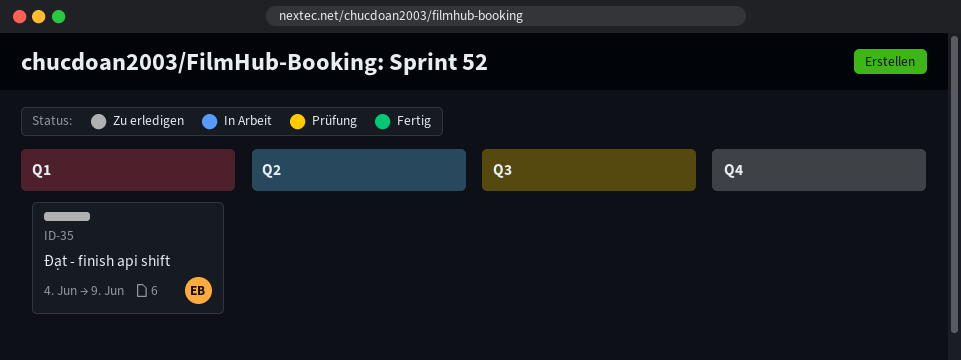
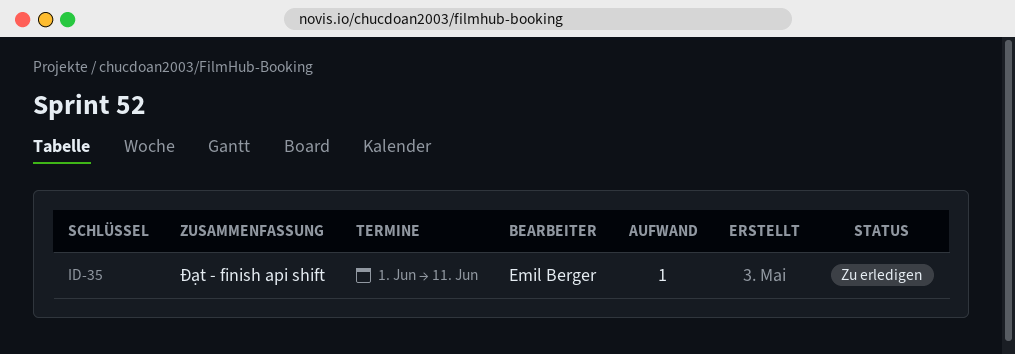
ID-35, start: Jun 4 -> Jun 1
ID-35, due: Jun 9 -> Jun 11

